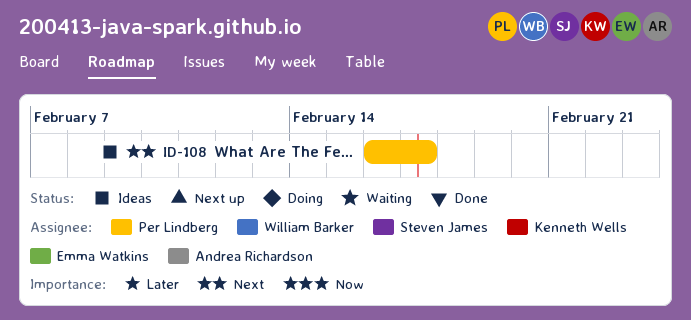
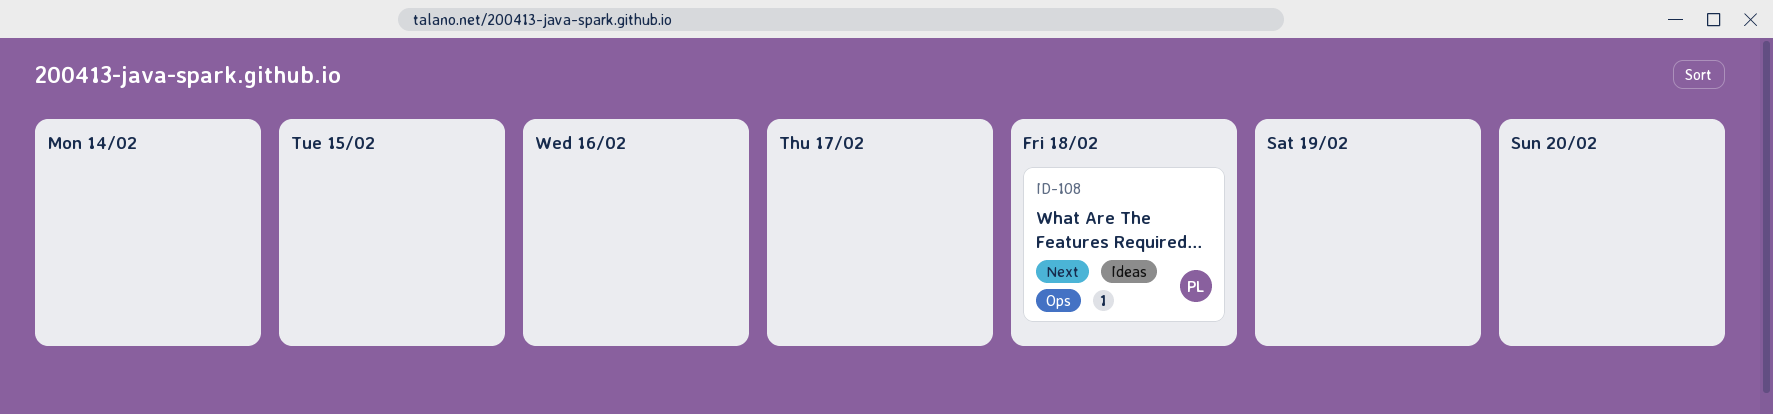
ID-108, due: Feb 17 -> Feb 18

